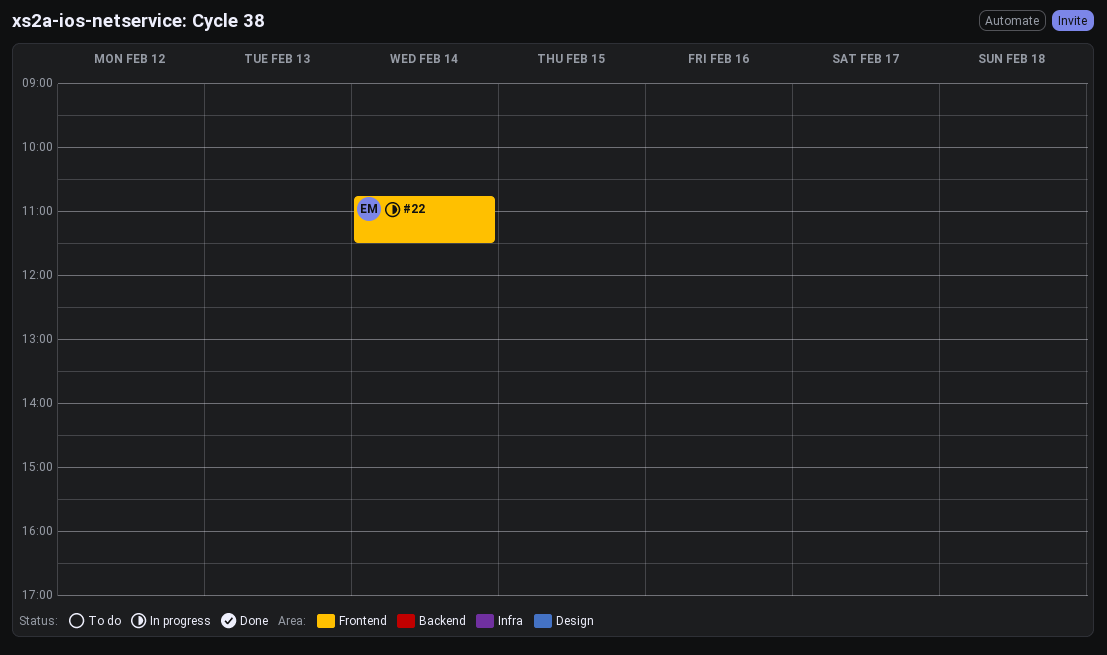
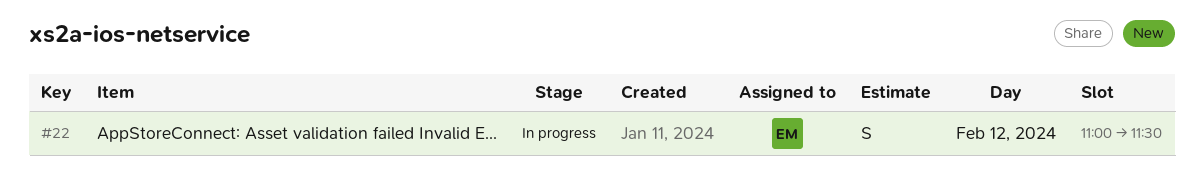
#22, day: Feb 14 -> Feb 12
#22, begins: 10:45 -> 11:00

